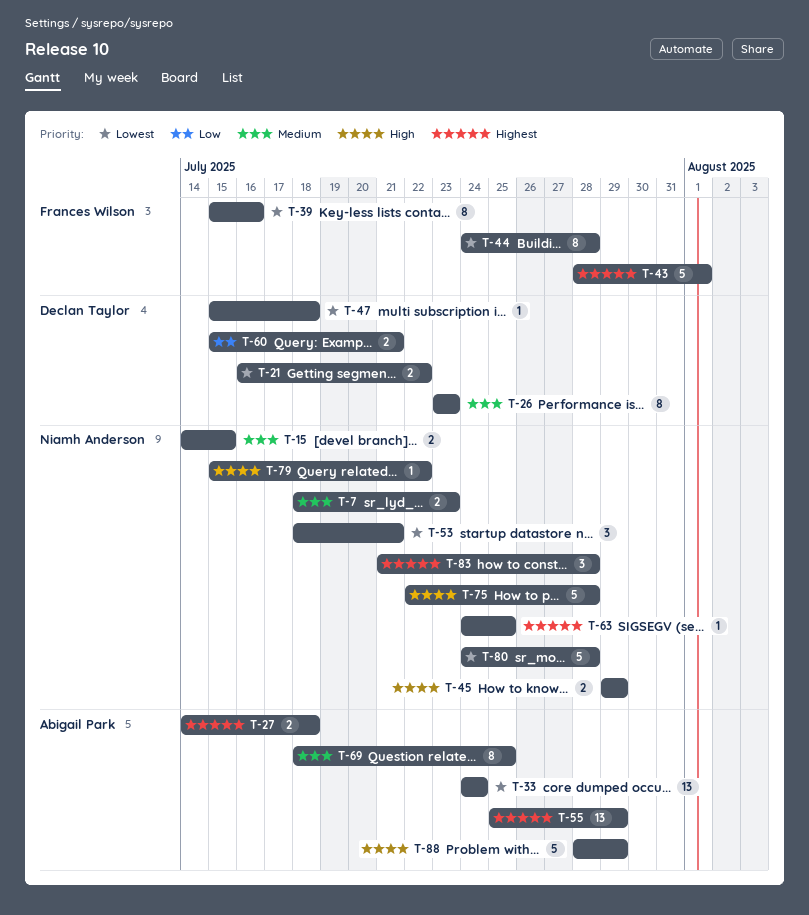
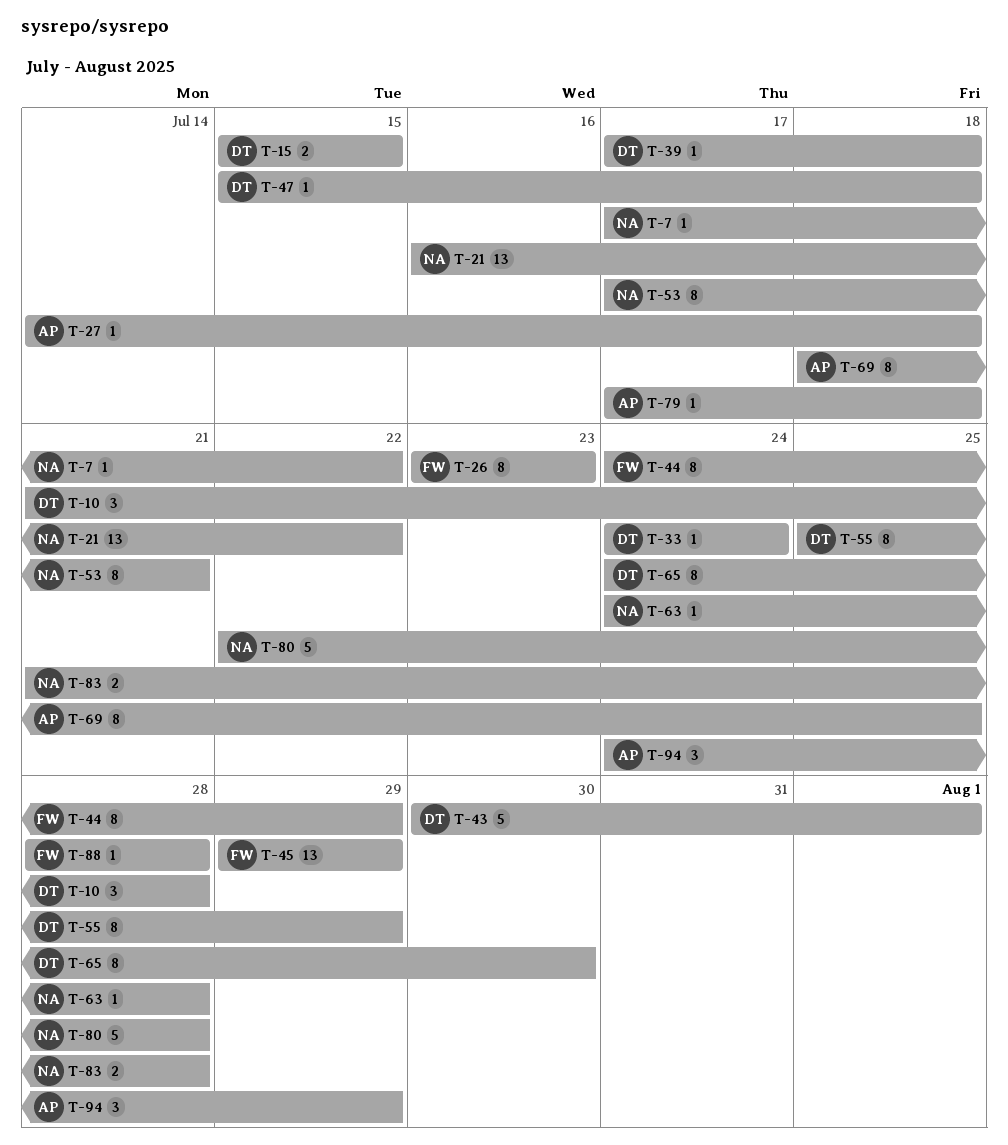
T-7, estimate: 2 -> 1
T-7, start: Jul 18 -> Jul 17
T-7, due: Jul 23 -> Jul 22
T-10: none -> present
T-15, owner: Niamh Anderson -> Declan Taylor
T-15, start: Jul 14 -> Jul 15
T-21, owner: Declan Taylor -> Niamh Anderson
T-21, estimate: 2 -> 13
T-26, owner: Declan Taylor -> Frances Wilson
T-27, estimate: 2 -> 1
T-33, owner: Abigail Park -> Declan Taylor
T-33, estimate: 13 -> 1
T-39, owner: Frances Wilson -> Declan Taylor
T-39, estimate: 8 -> 1
T-39, start: Jul 15 -> Jul 17
T-39, due: Jul 16 -> Jul 18
T-43, owner: Frances Wilson -> Declan Taylor
T-43, start: Jul 28 -> Jul 30
T-44, due: Jul 28 -> Jul 29
T-45, owner: Niamh Anderson -> Frances Wilson
T-45, estimate: 2 -> 13
T-53, estimate: 3 -> 8
T-53, start: Jul 18 -> Jul 17
T-55, owner: Abigail Park -> Declan Taylor
T-55, estimate: 13 -> 8
T-60: present -> none
T-63, due: Jul 25 -> Jul 28
T-65: none -> present
T-75: present -> none
T-79, owner: Niamh Anderson -> Abigail Park
T-79, start: Jul 15 -> Jul 17
T-79, due: Jul 22 -> Jul 18
T-80, start: Jul 24 -> Jul 22
T-83, estimate: 3 -> 2
T-88, owner: Abigail Park -> Frances Wilson
T-88, estimate: 5 -> 1
T-88, due: Jul 29 -> Jul 28
T-94: none -> present

